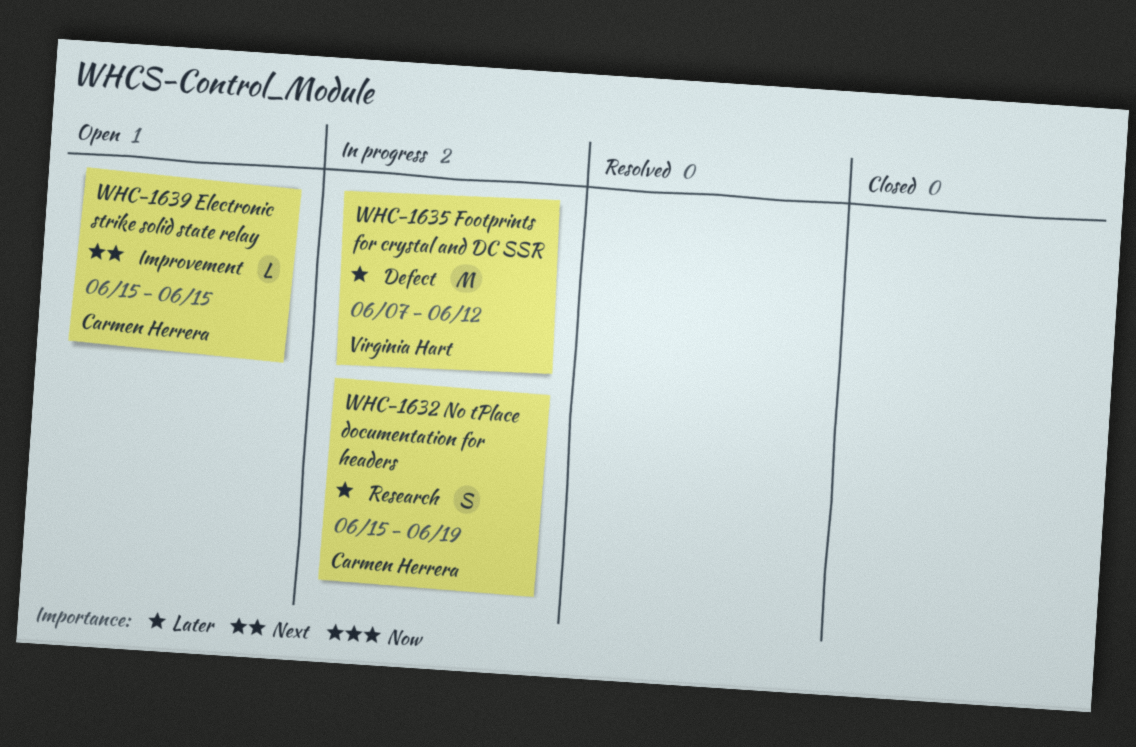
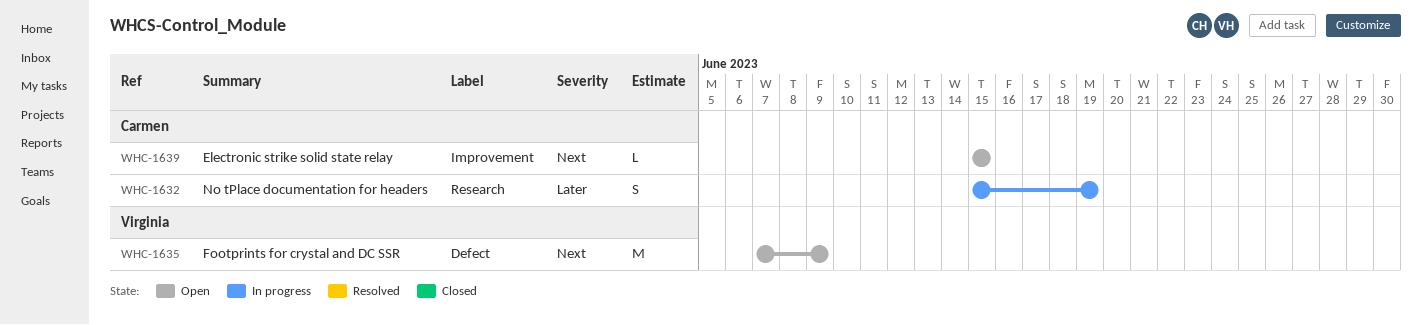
WHC-1635, status: In progress -> Open
WHC-1635, priority: Later -> Next
WHC-1635, due: Jun 12 -> Jun 9

